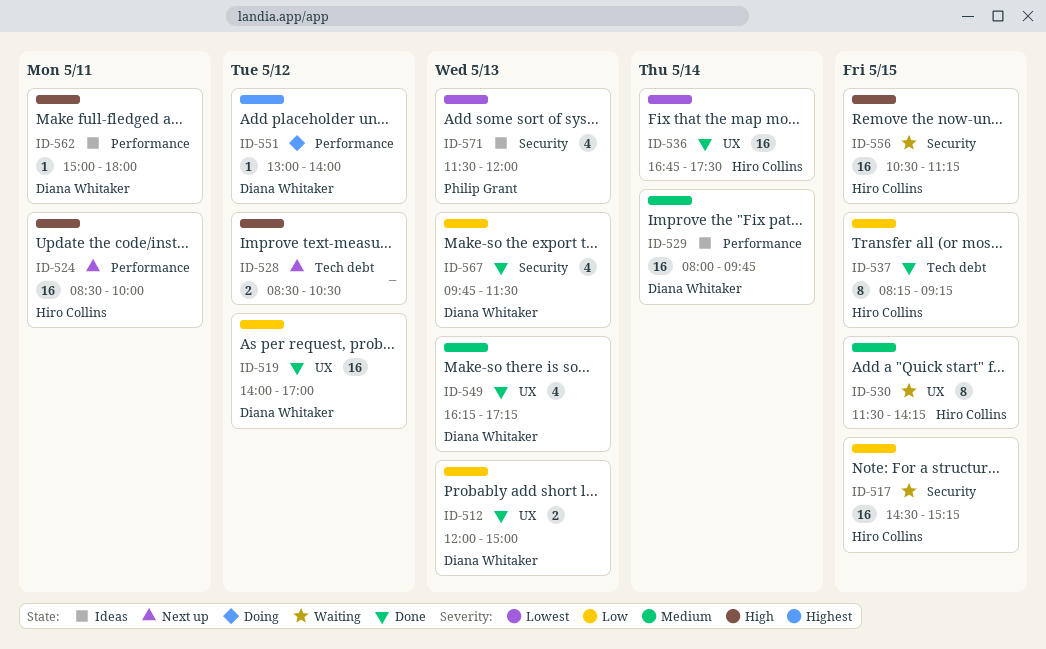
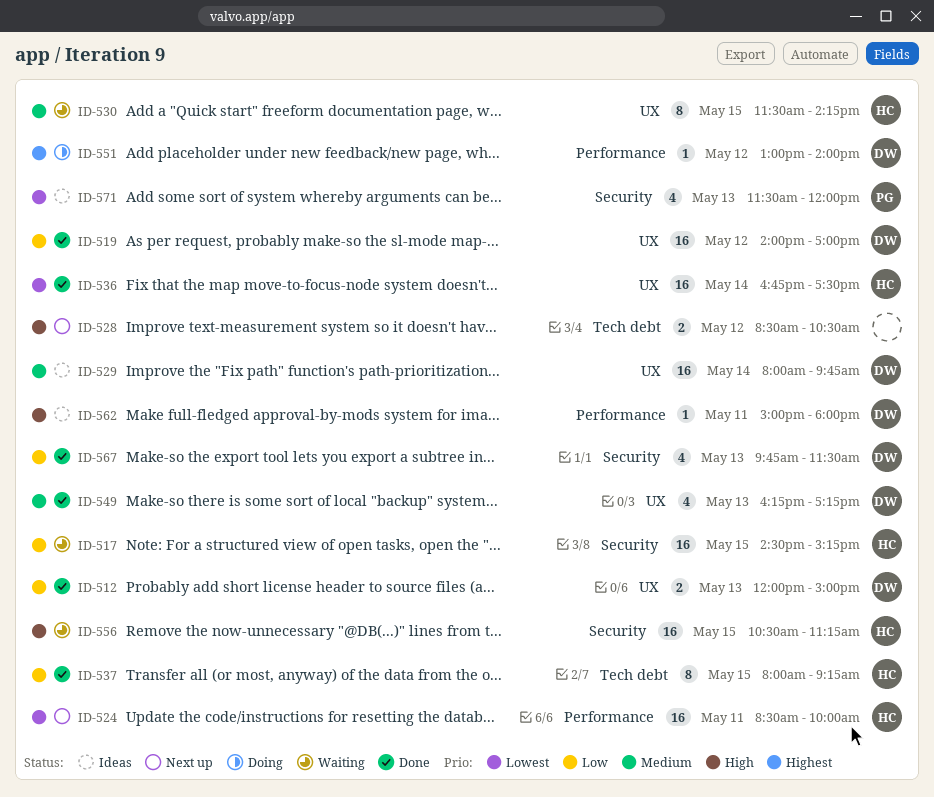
ID-524, priority: High -> Lowest
ID-529, label: Performance -> UX
ID-537, begins: 08:15 -> 08:00

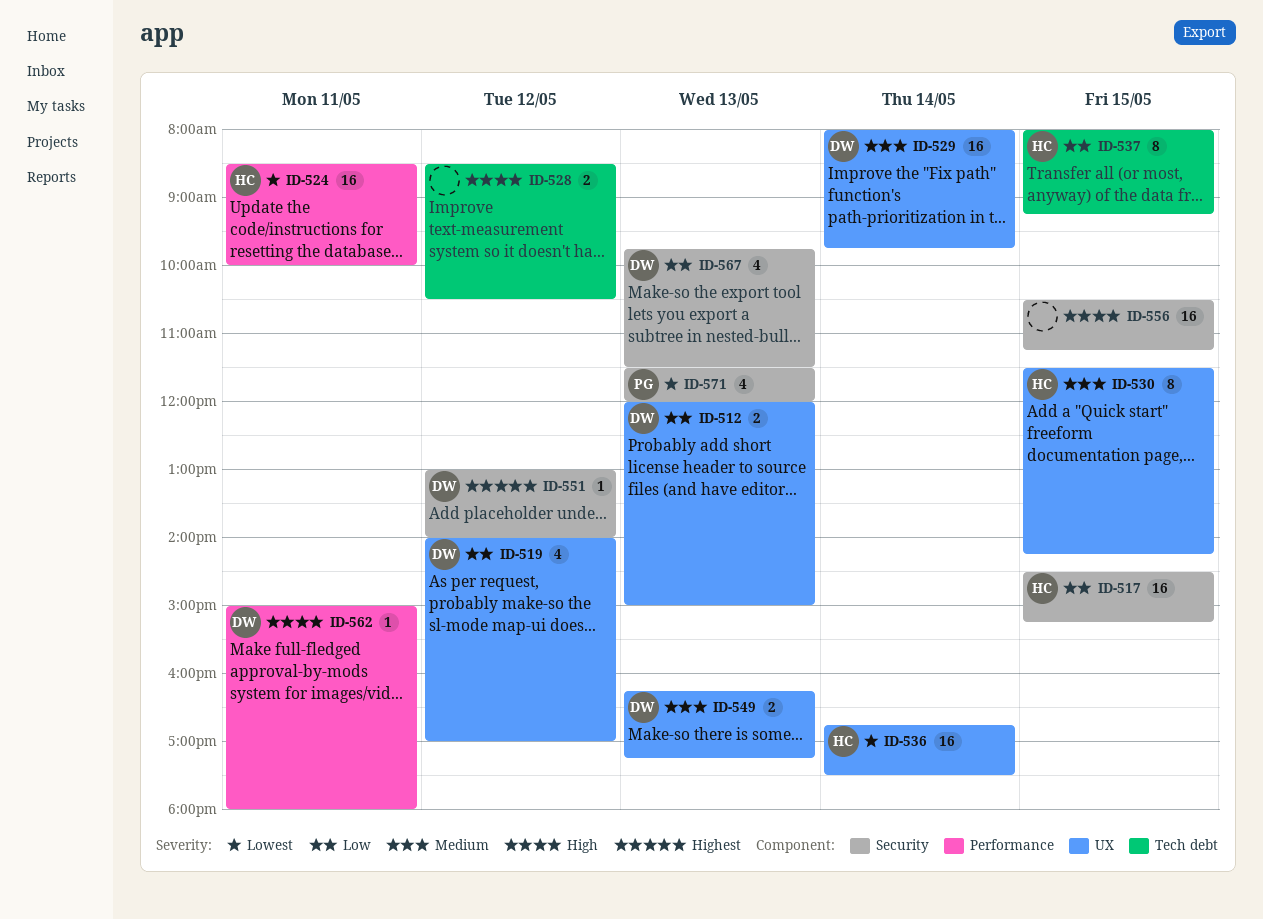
ID-519, estimate: 16 -> 4
ID-549, estimate: 4 -> 2
ID-551, label: Performance -> Security
ID-556, owner: HC -> none

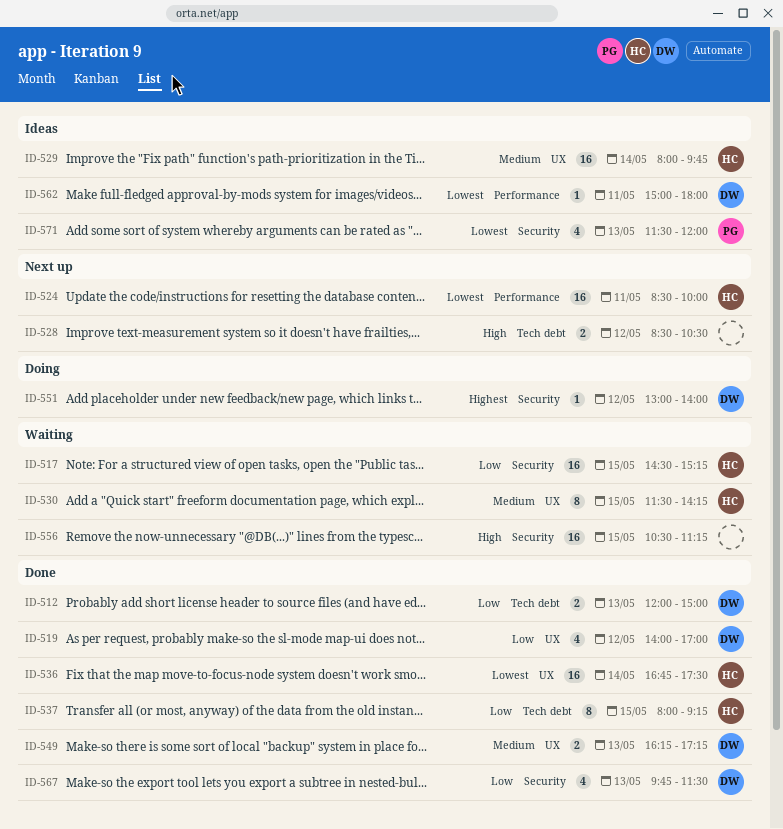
ID-512, label: UX -> Tech debt
ID-529, owner: DW -> HC
ID-562, priority: High -> Lowest

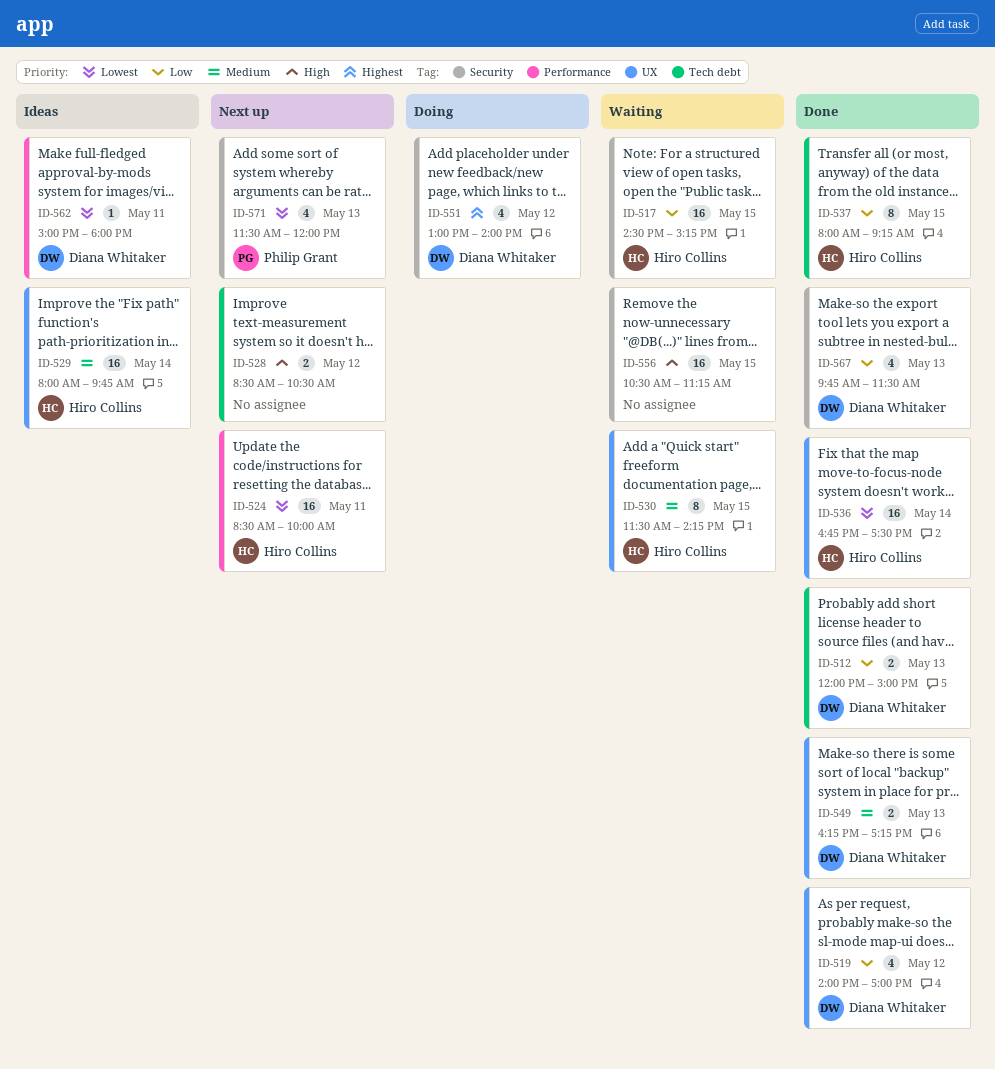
ID-551, estimate: 1 -> 4
ID-571, status: Ideas -> Next up

